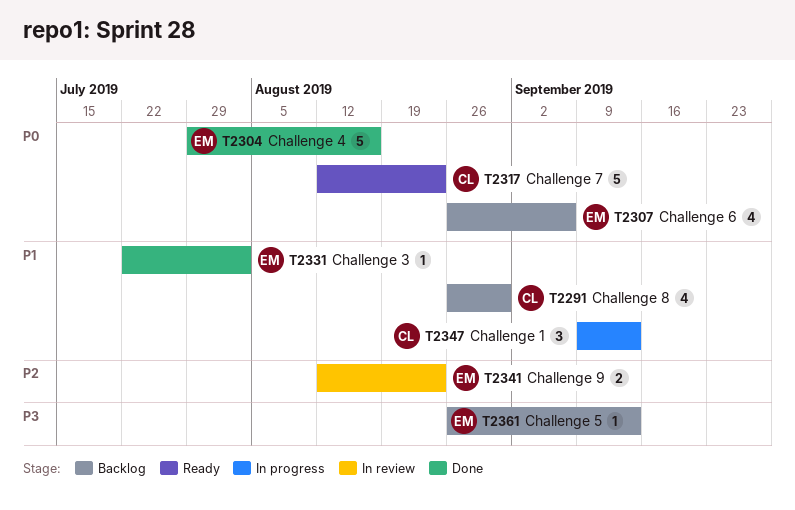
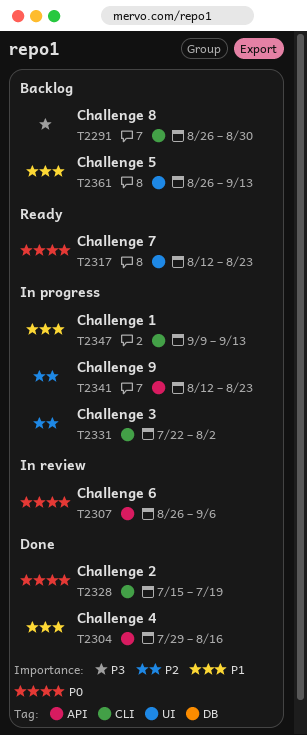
T2291, priority: P1 -> P3
T2304, priority: P0 -> P1
T2307, status: Backlog -> In review
T2328: none -> present
T2331, status: Done -> In progress
T2331, priority: P1 -> P2
T2341, status: In review -> In progress
T2361, priority: P3 -> P1

